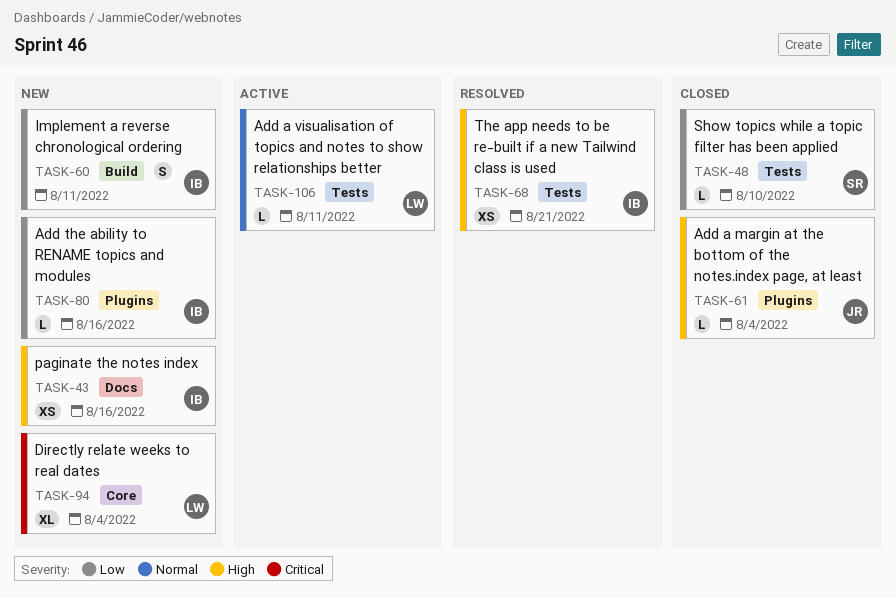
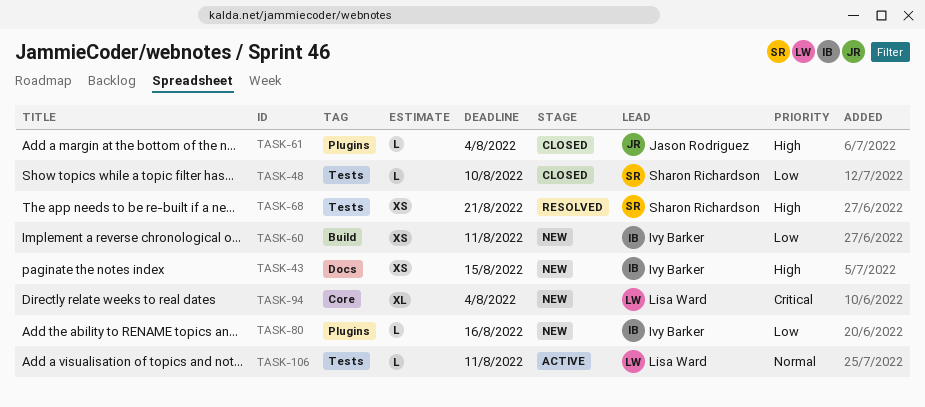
TASK-43, due: Aug 16 -> Aug 15
TASK-60, estimate: S -> XS
TASK-68, owner: Ivy Barker -> Sharon Richardson

